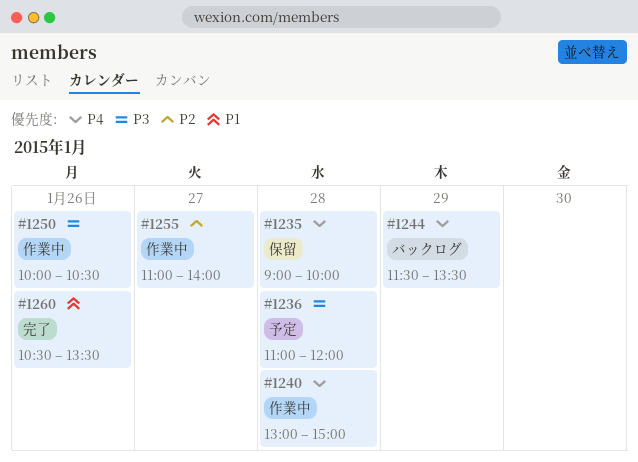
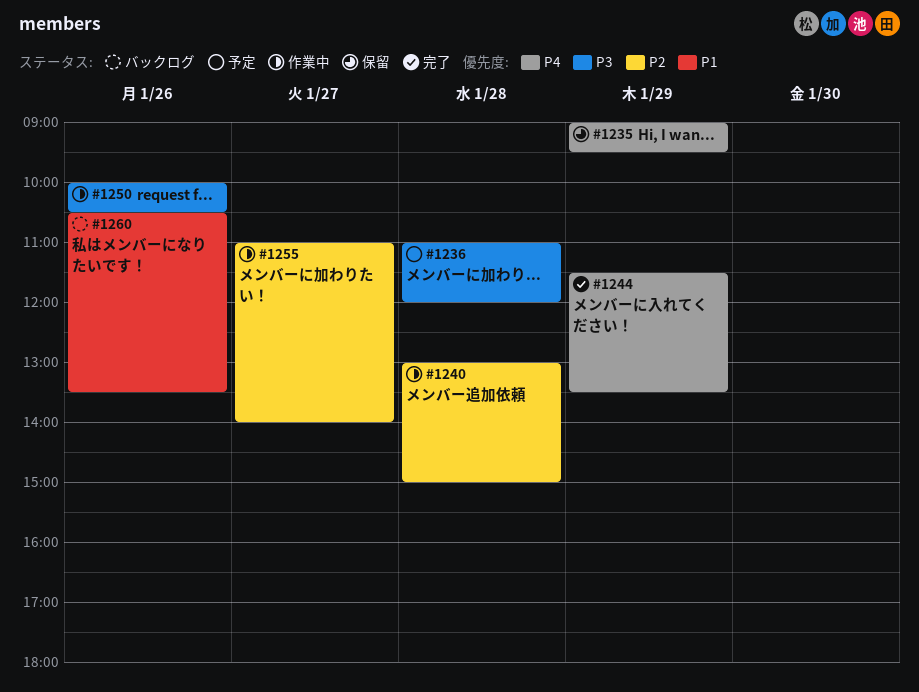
#1235, day: Jan 28 -> Jan 29
#1235, ends: 10:00 -> 09:30
#1240, priority: P4 -> P2
#1244, status: バックログ -> 完了
#1260, status: 完了 -> バックログ

